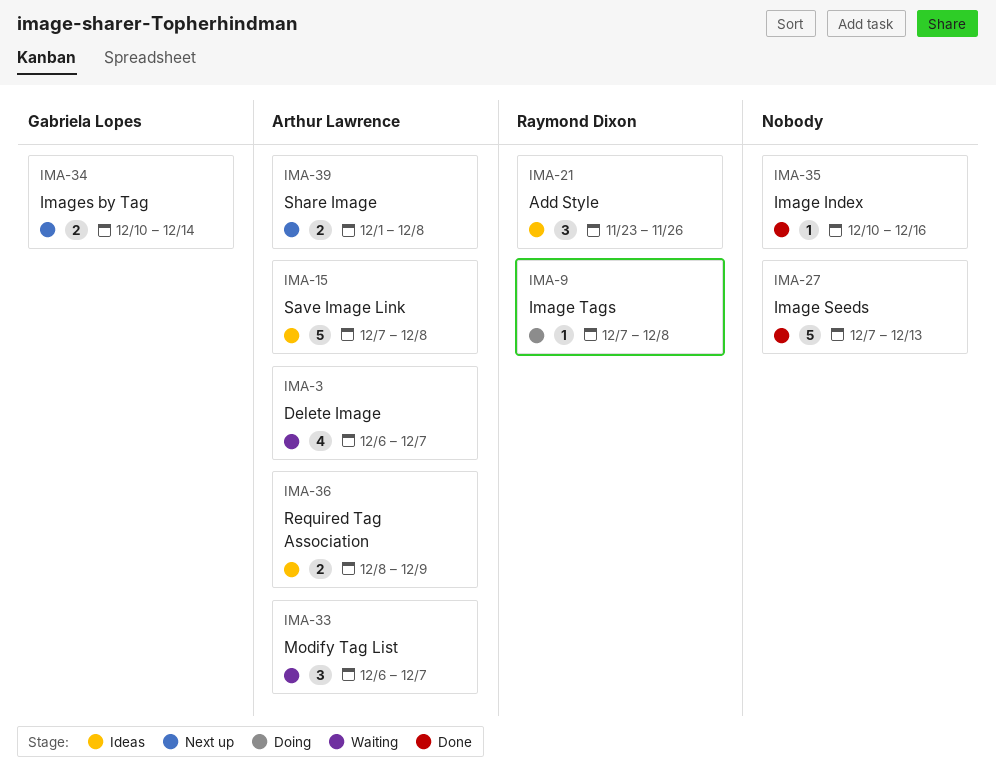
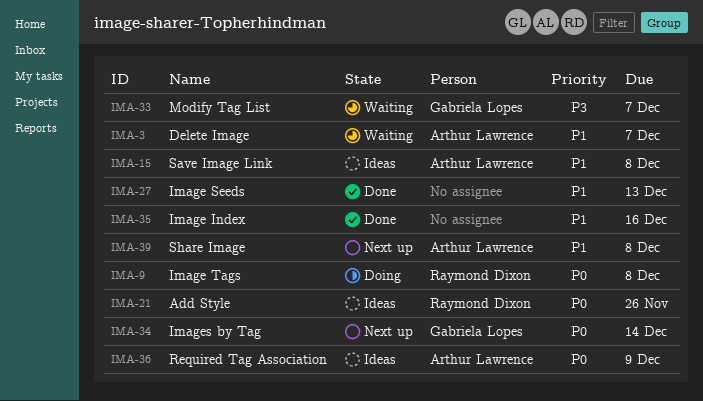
IMA-33, owner: Arthur Lawrence -> Gabriela Lopes

